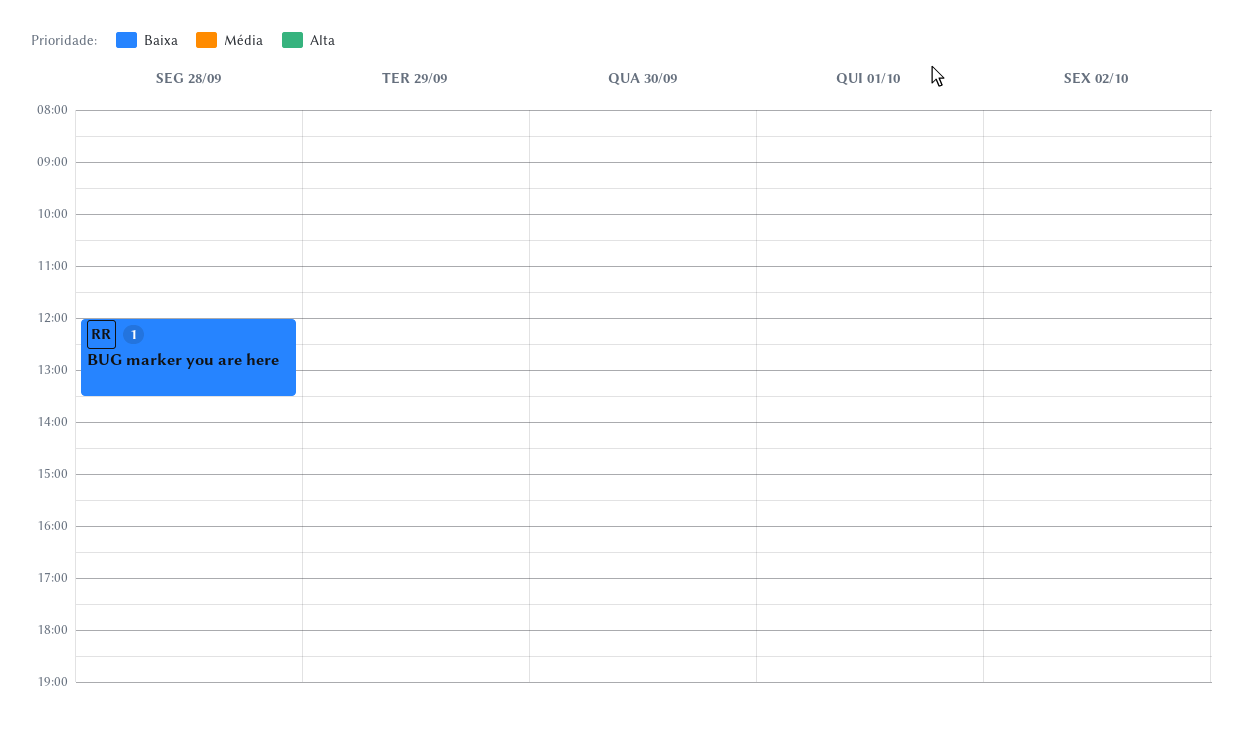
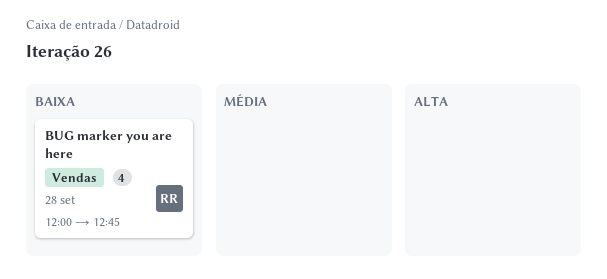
BUG marker you are here, estimate: 1 -> 4
BUG marker you are here, ends: 13:30 -> 12:45

